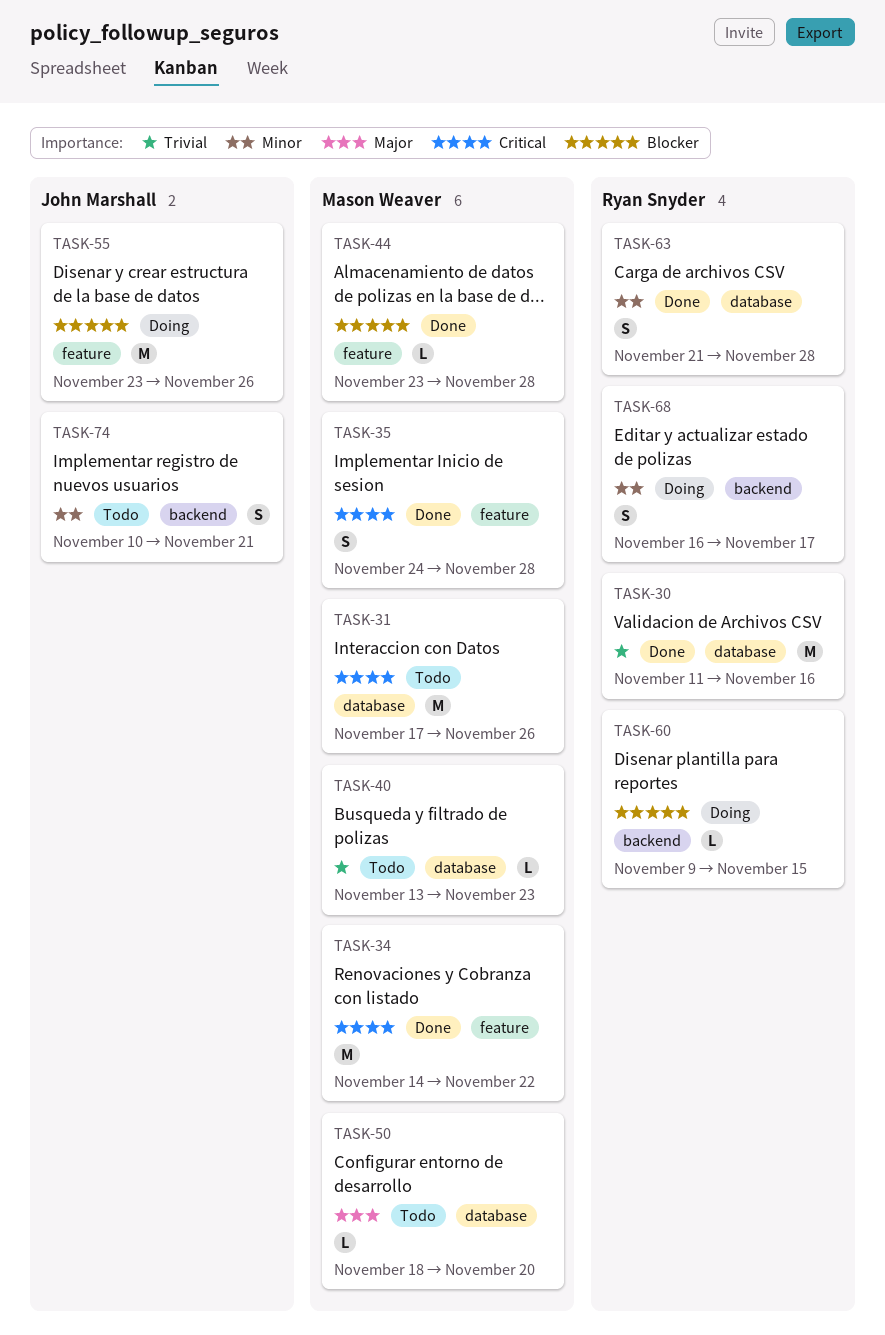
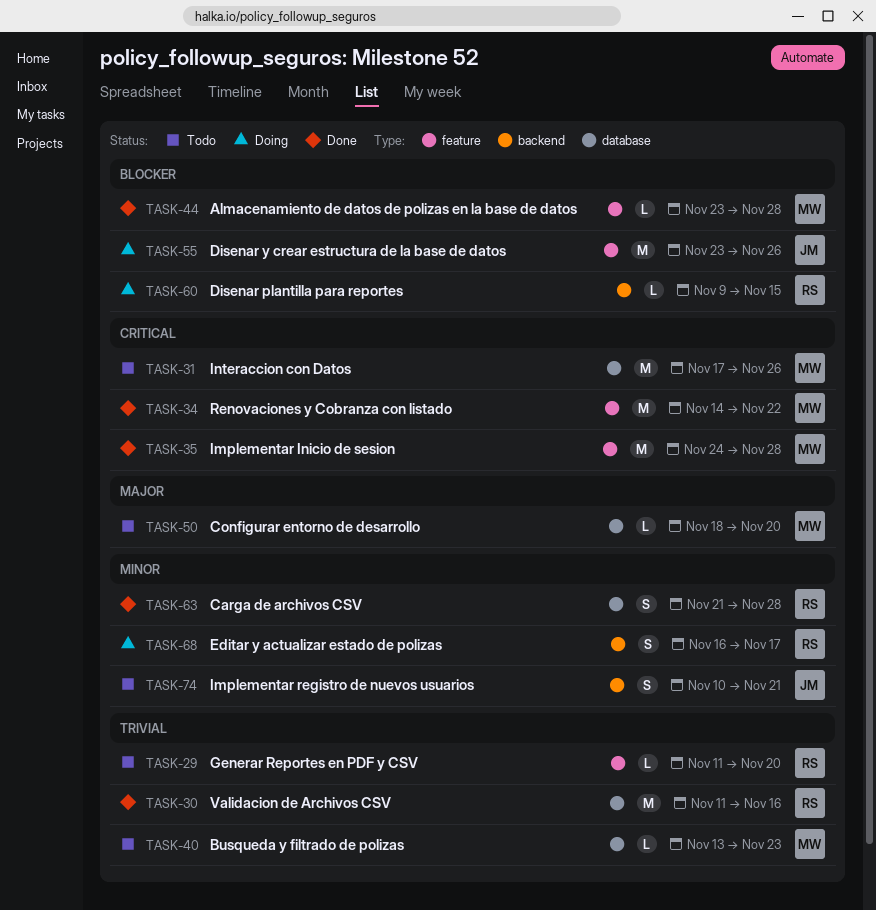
TASK-29: none -> present
TASK-35, estimate: S -> M

